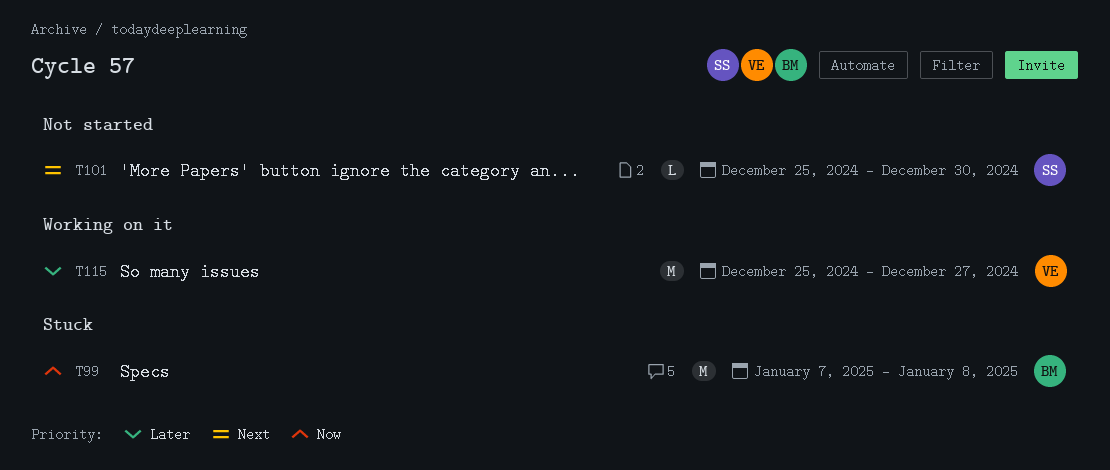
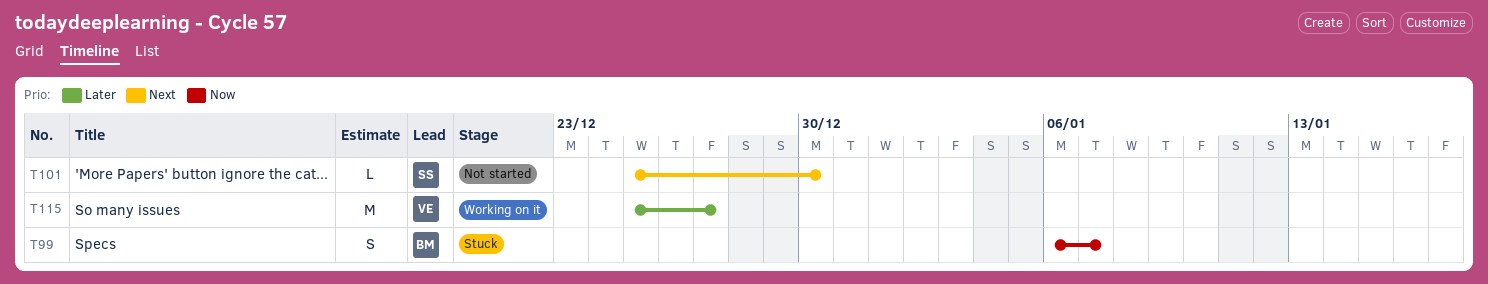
T99, estimate: M -> S
T99, start: Jan 7 -> Jan 6
T99, due: Jan 8 -> Jan 7

